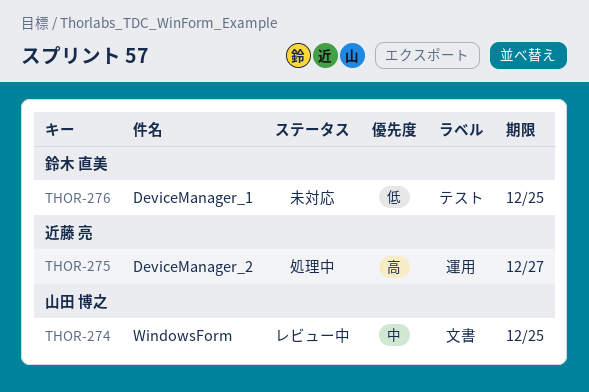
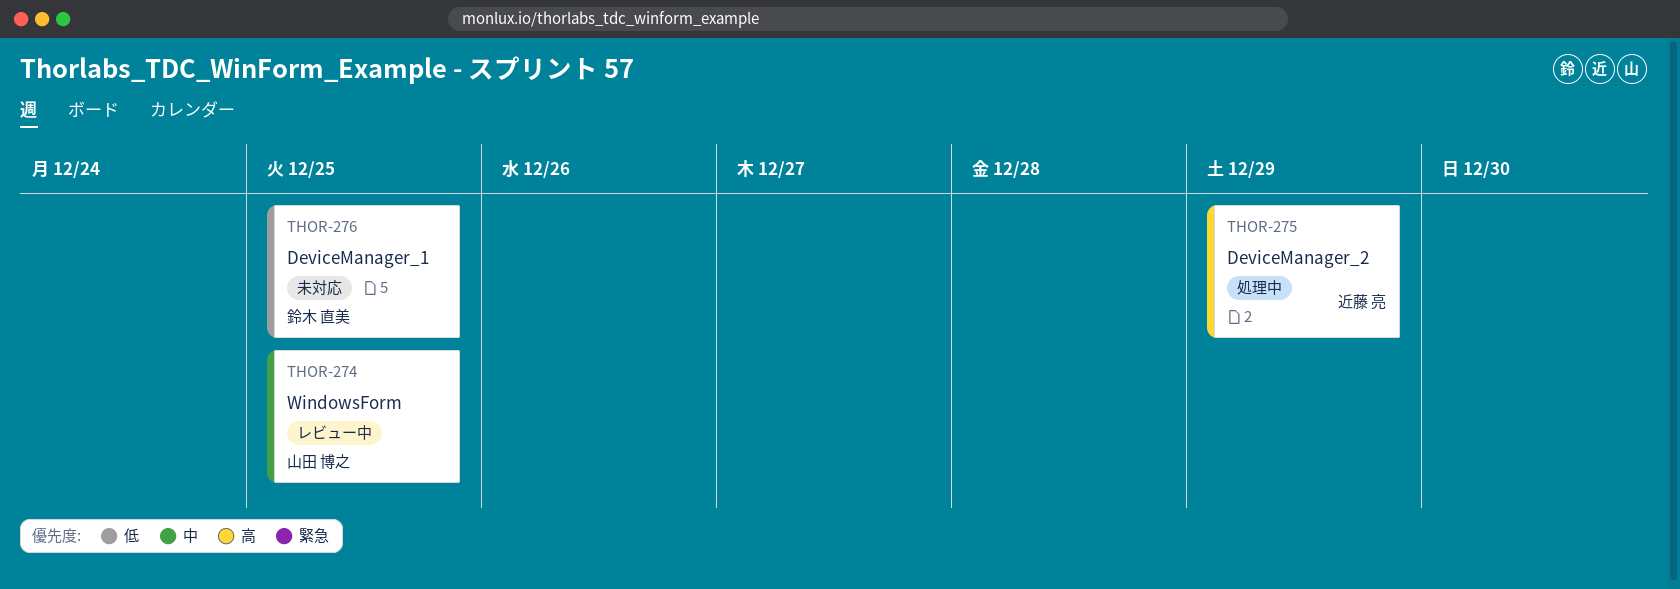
THOR-275, due: Dec 27 -> Dec 29

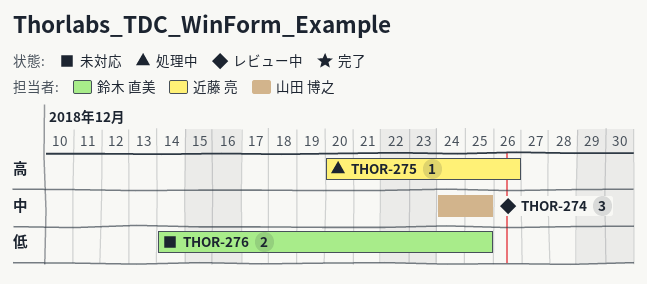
THOR-275, due: Dec 29 -> Dec 26

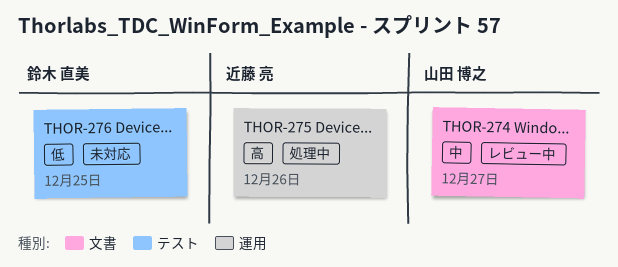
THOR-274, due: Dec 25 -> Dec 27

